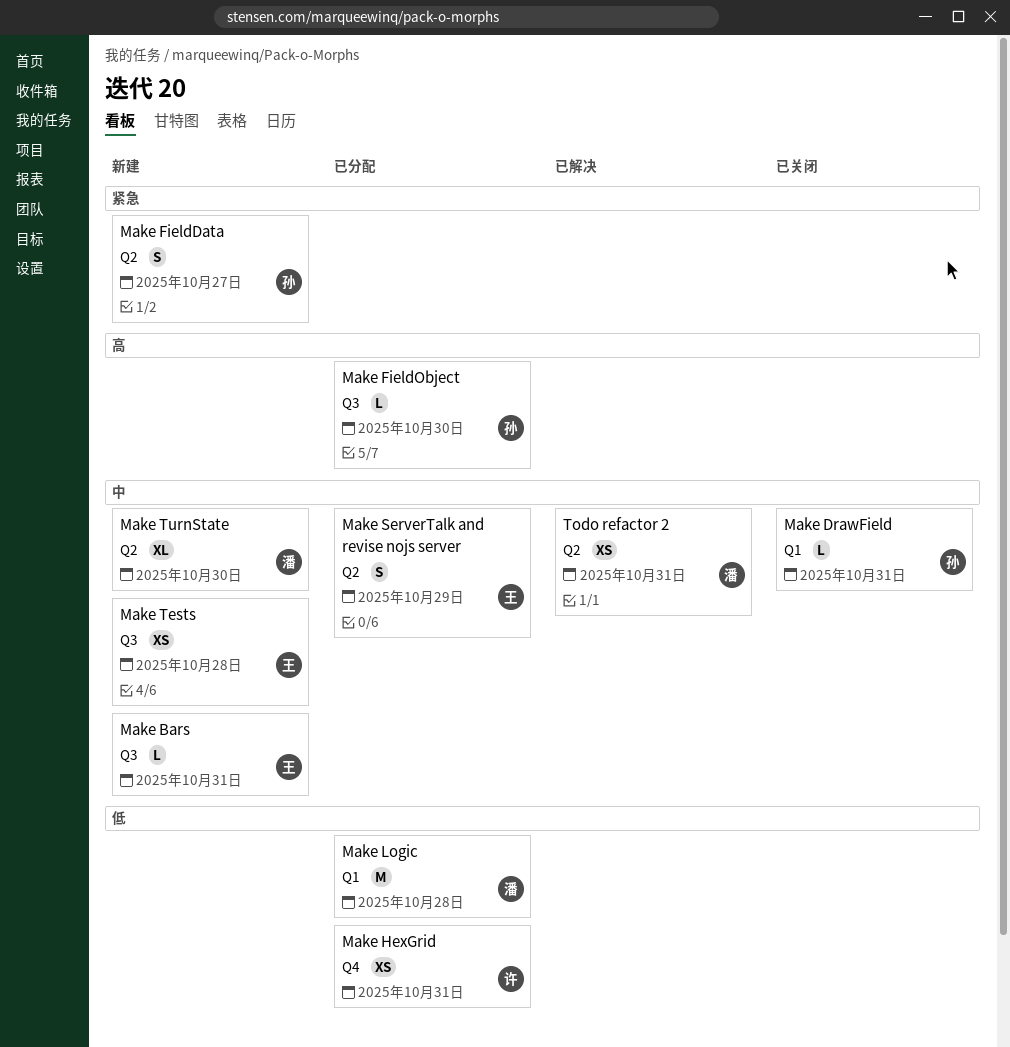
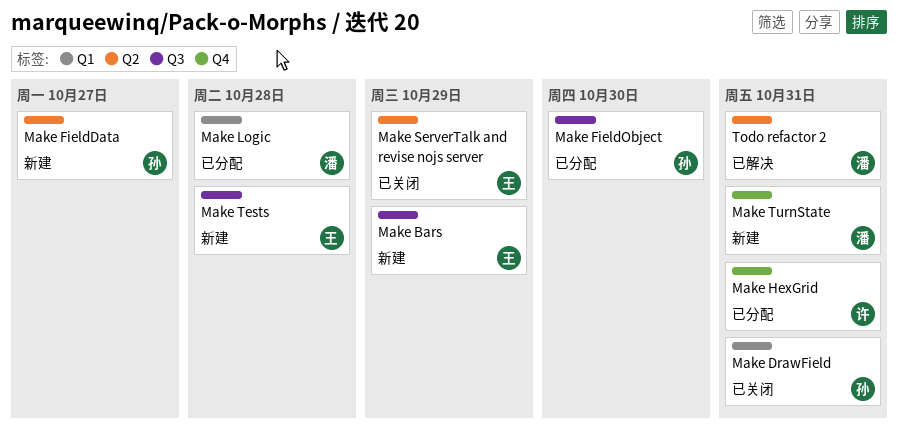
Make Bars, due: Oct 31 -> Oct 29
Make ServerTalk and revise nojs server, status: 已分配 -> 已关闭
Make TurnState, label: Q2 -> Q4
Make TurnState, due: Oct 30 -> Oct 31

